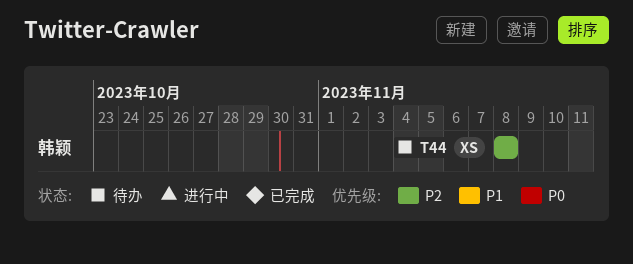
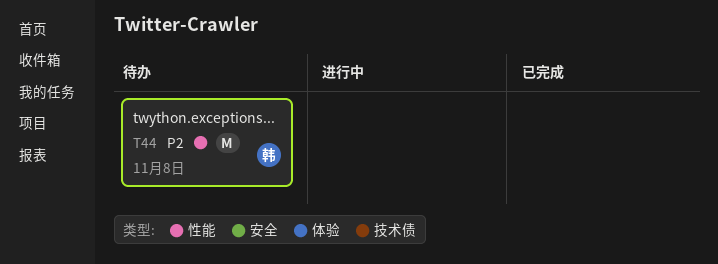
T44, estimate: XS -> M

